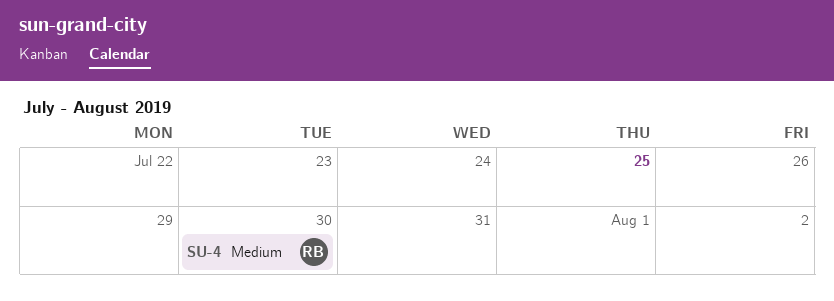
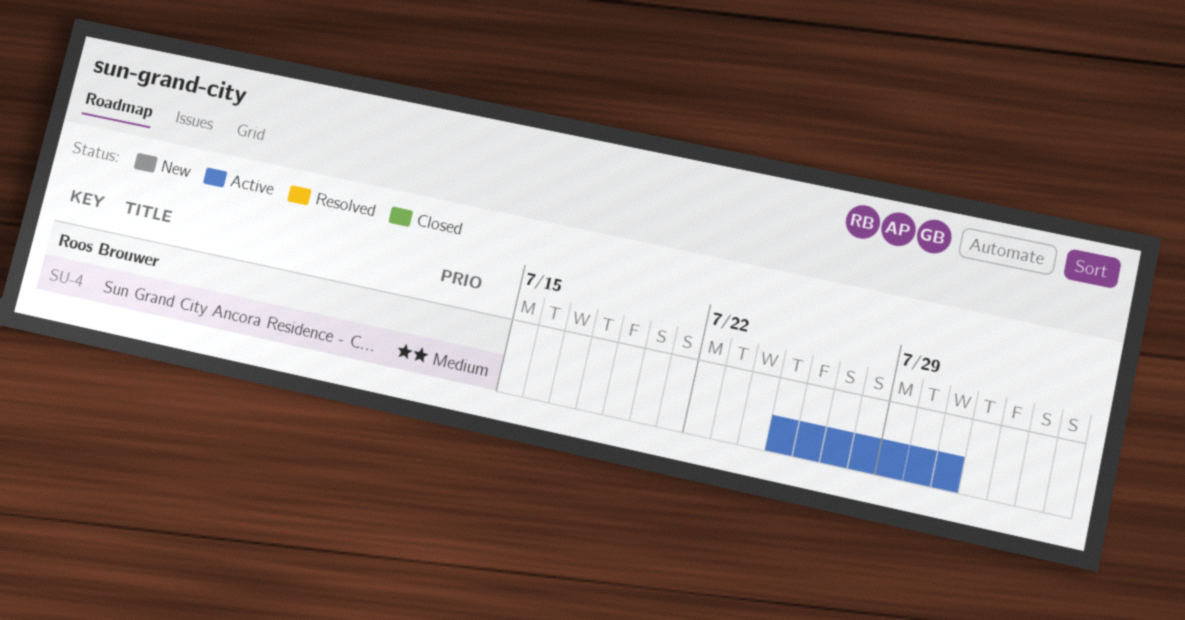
SU-4, due: Jul 30 -> Jul 31

